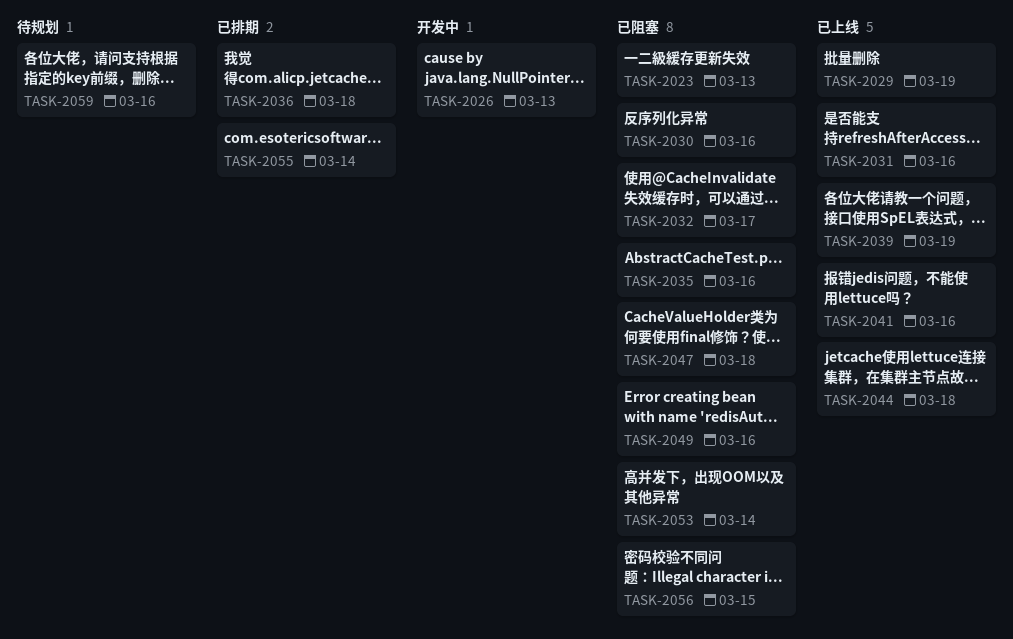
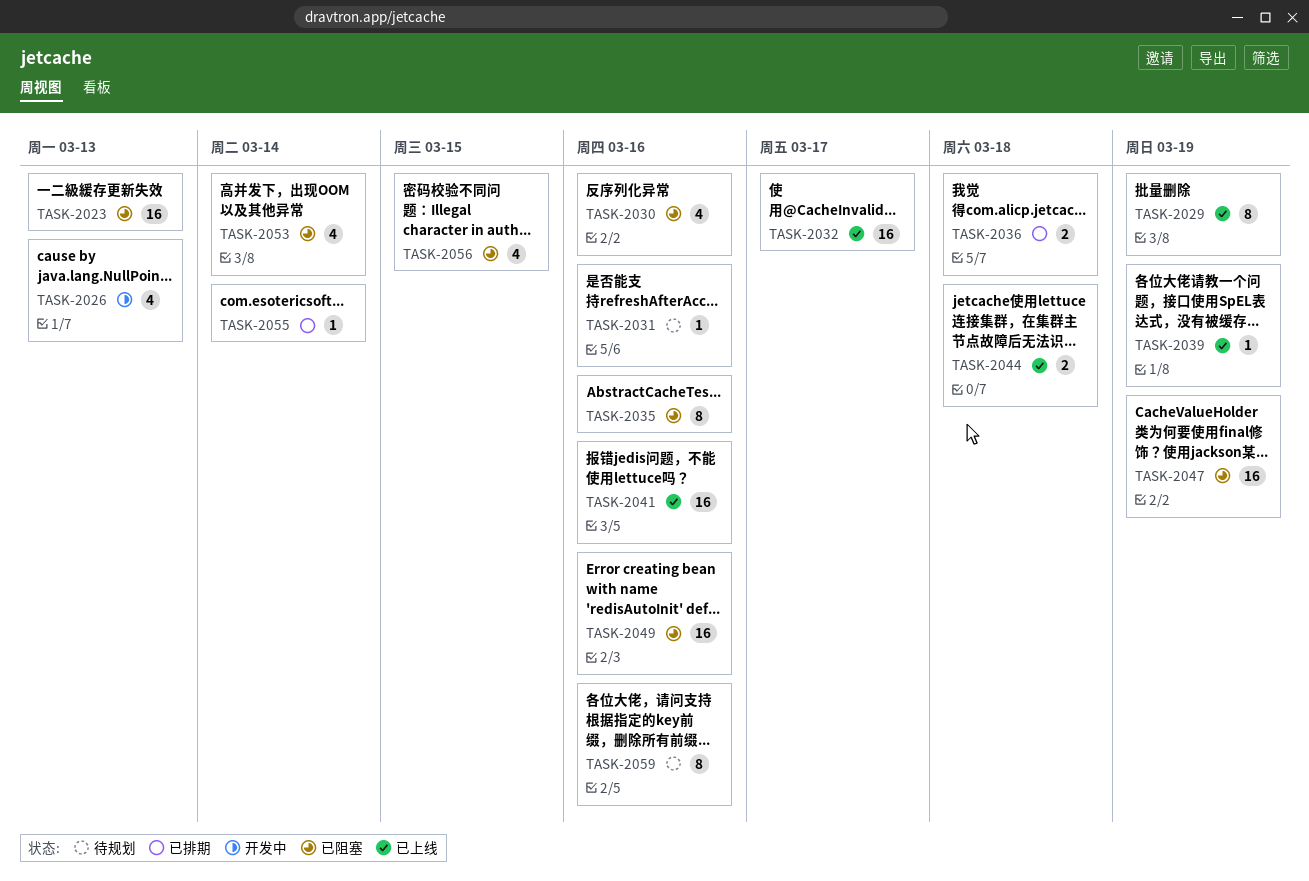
TASK-2031, status: 已上线 -> 待规划
TASK-2032, status: 已阻塞 -> 已上线
TASK-2047, due: Mar 18 -> Mar 19

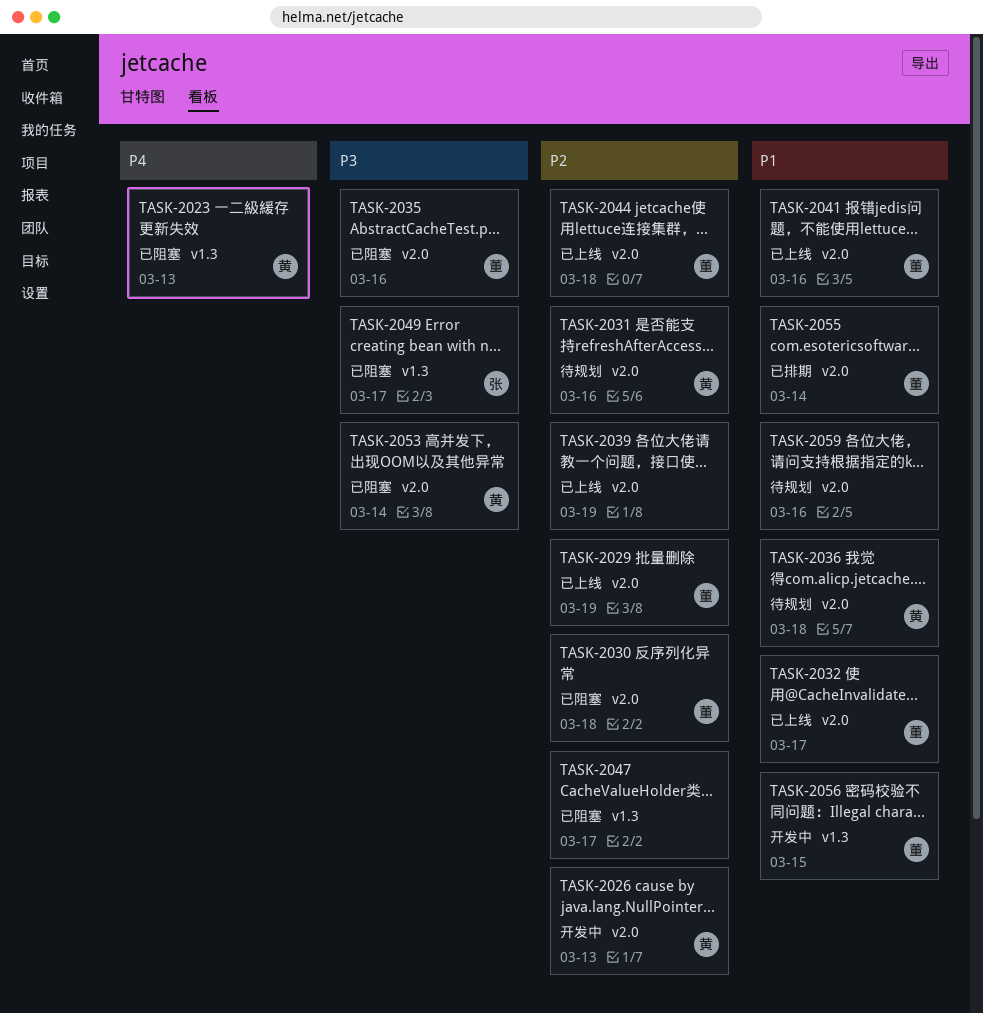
TASK-2030, due: Mar 16 -> Mar 18
TASK-2036, status: 已排期 -> 待规划
TASK-2047, due: Mar 19 -> Mar 17
TASK-2049, due: Mar 16 -> Mar 17
TASK-2056, status: 已阻塞 -> 开发中

